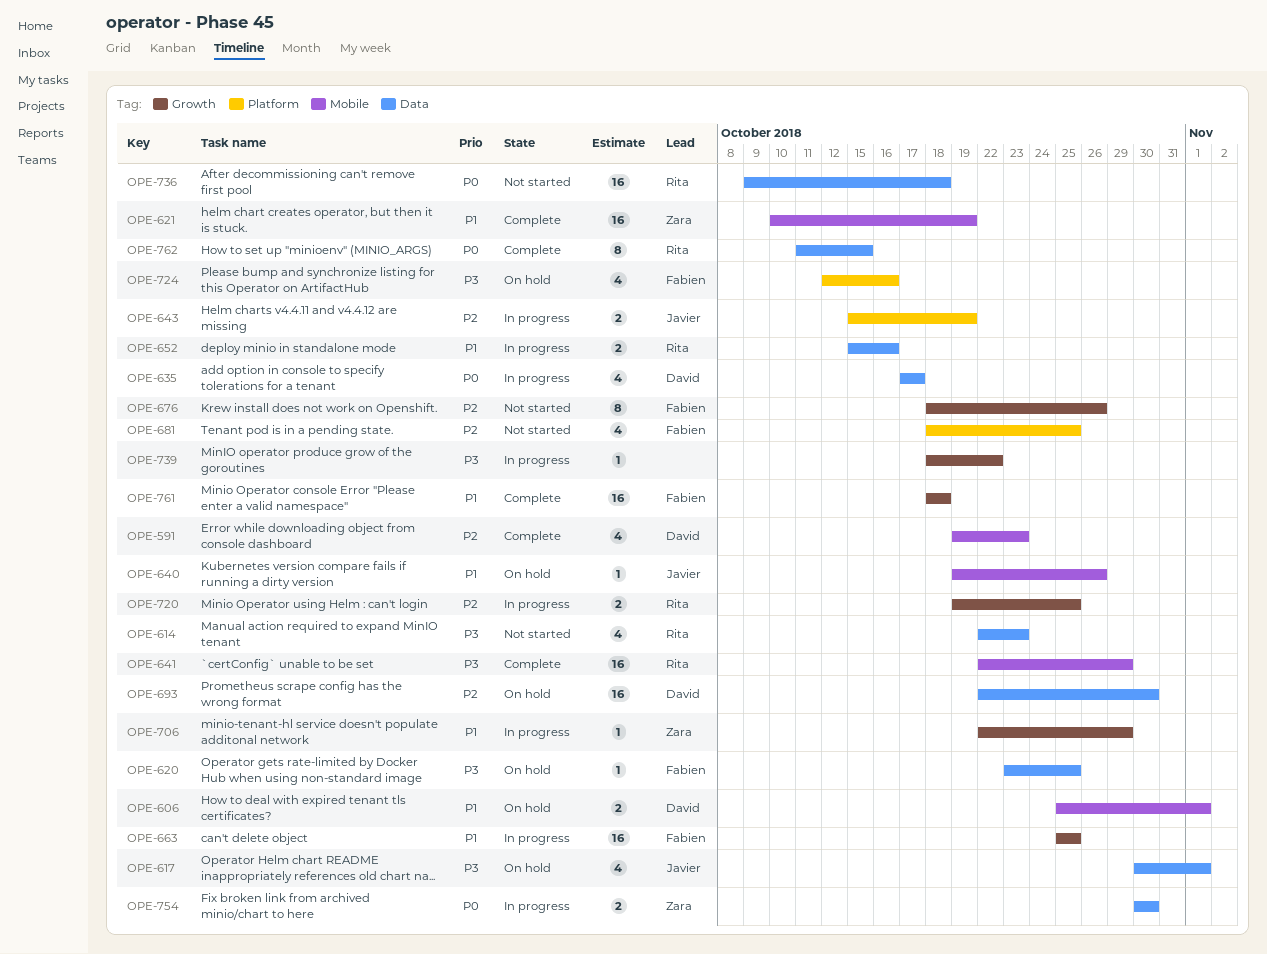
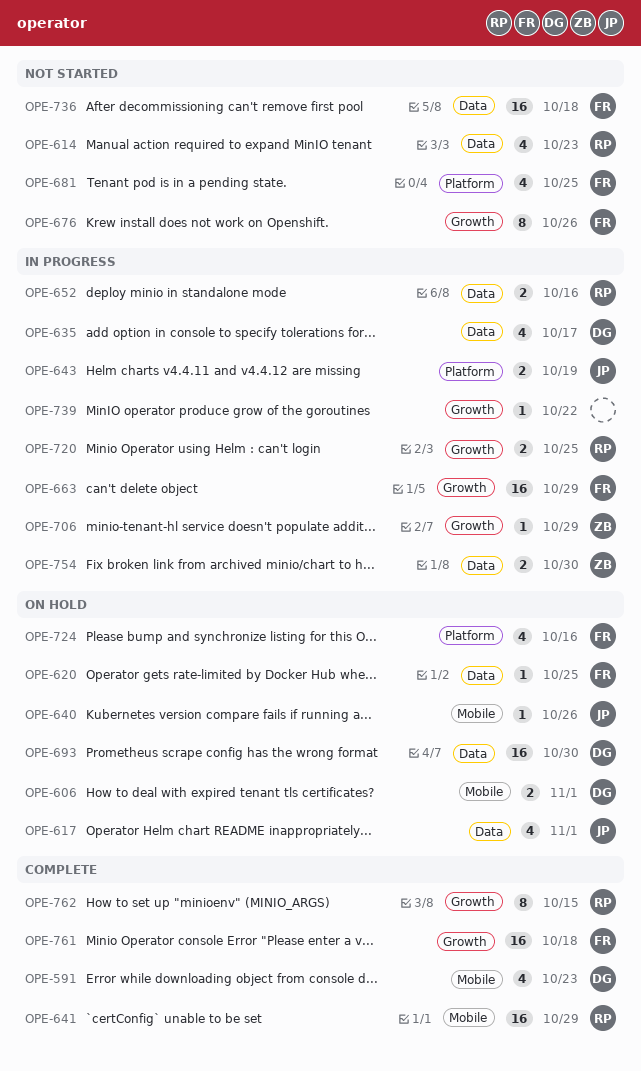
OPE-621: present -> none
OPE-663, due: Oct 25 -> Oct 29
OPE-736, owner: Rita -> Fabien
OPE-762, label: Data -> Growth

